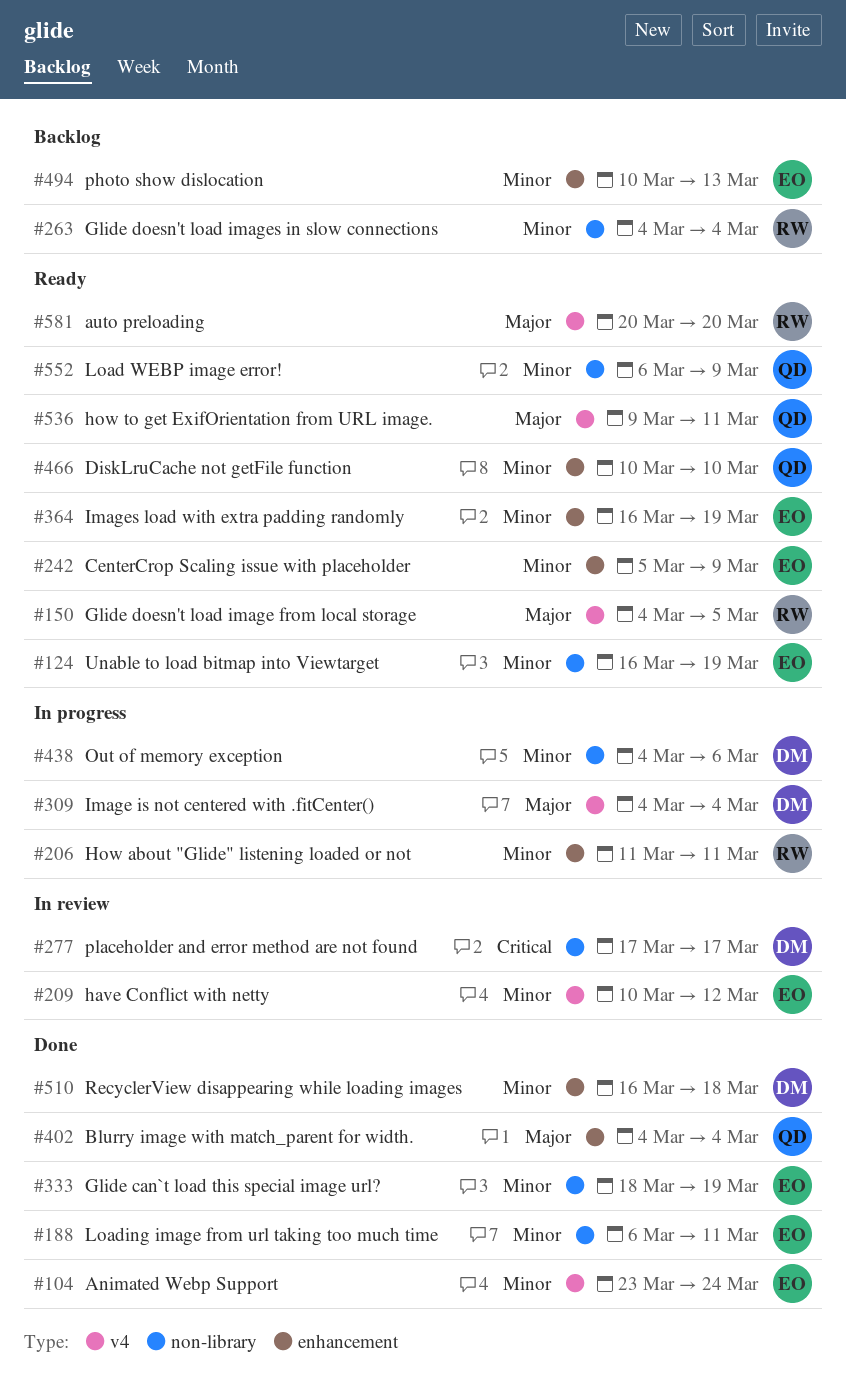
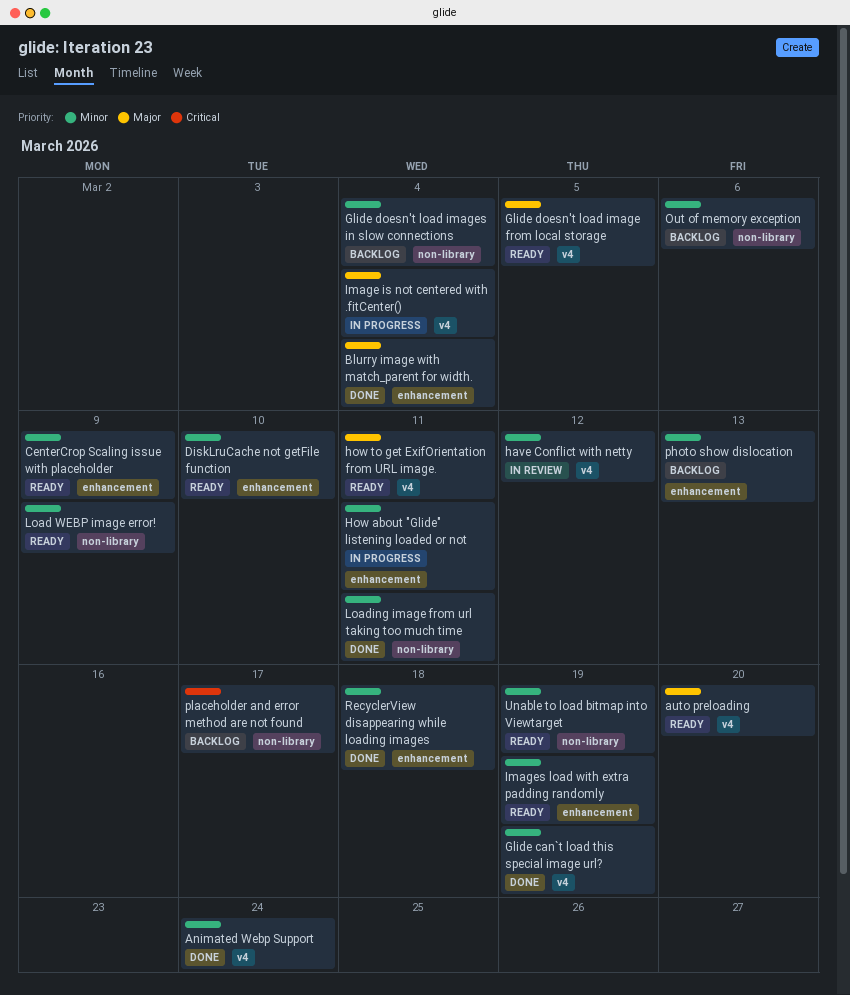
Glide can`t load this special image url?, label: non-library -> v4
Out of memory exception, status: In progress -> Backlog
placeholder and error method are not found, status: In review -> Backlog

